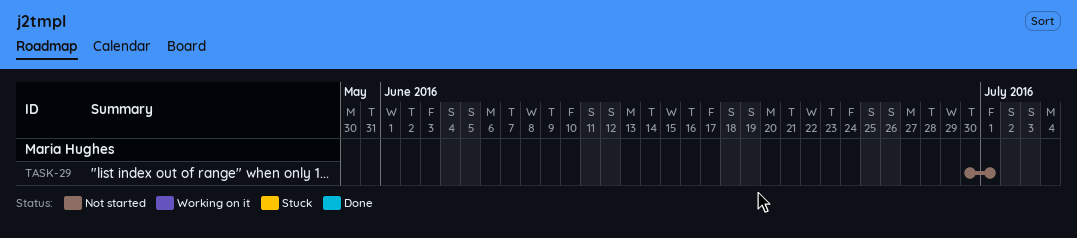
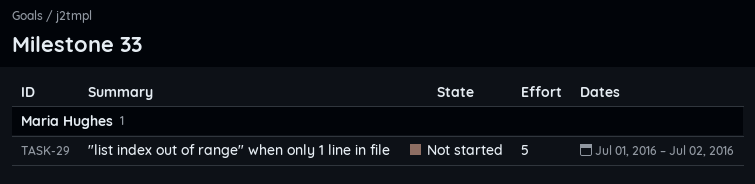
TASK-29, start: Jun 30 -> Jul 1
TASK-29, due: Jul 1 -> Jul 2

